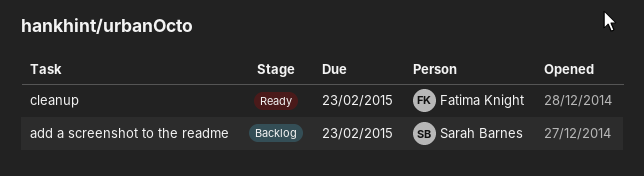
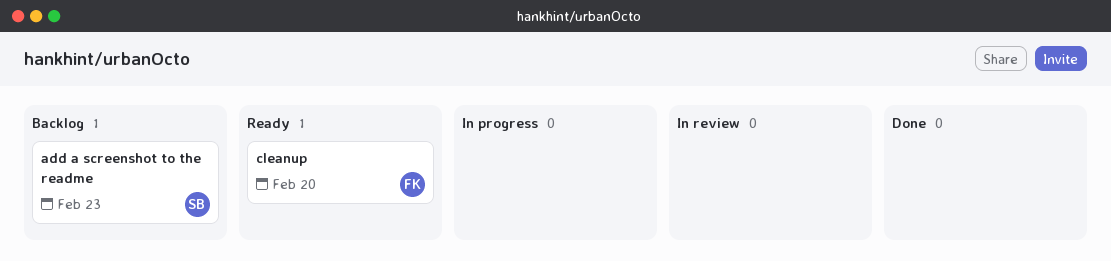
cleanup, due: Feb 23 -> Feb 20

